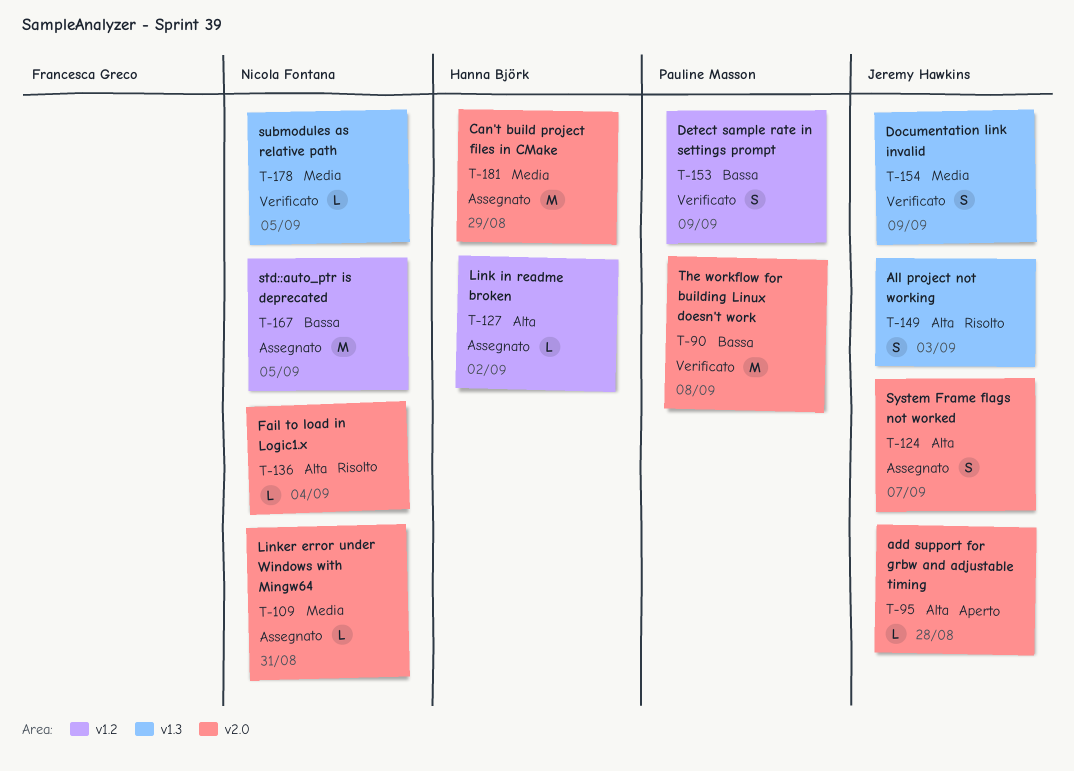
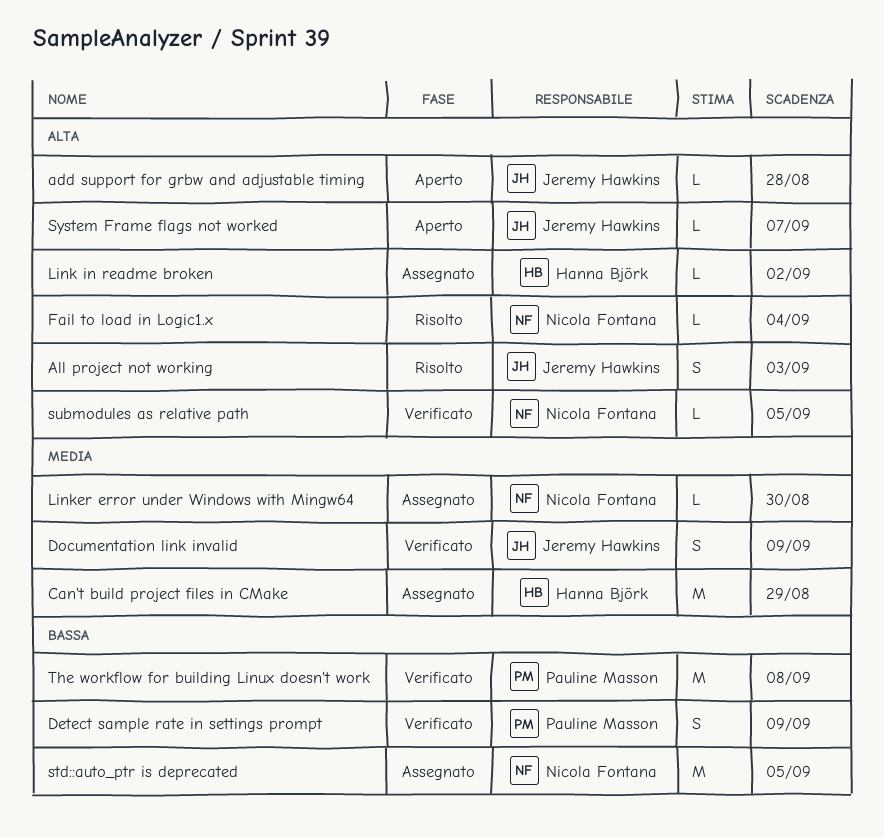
Linker error under Windows with Mingw64, due: Aug 31 -> Aug 30
submodules as relative path, priority: Media -> Alta
System Frame flags not worked, status: Assegnato -> Aperto
System Frame flags not worked, estimate: S -> L

